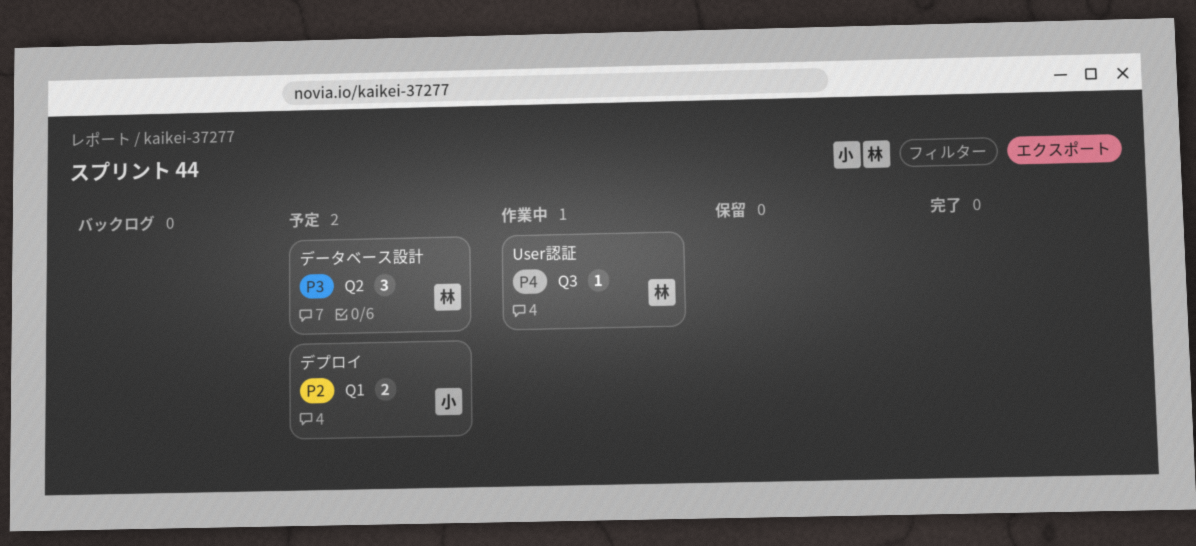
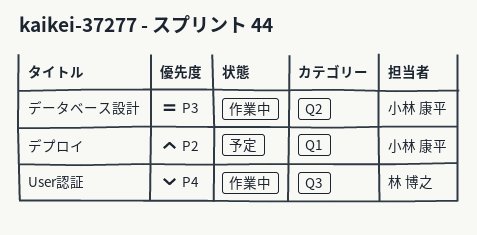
データベース設計, status: 予定 -> 作業中
データベース設計, owner: 林 博之 -> 小林 康平

